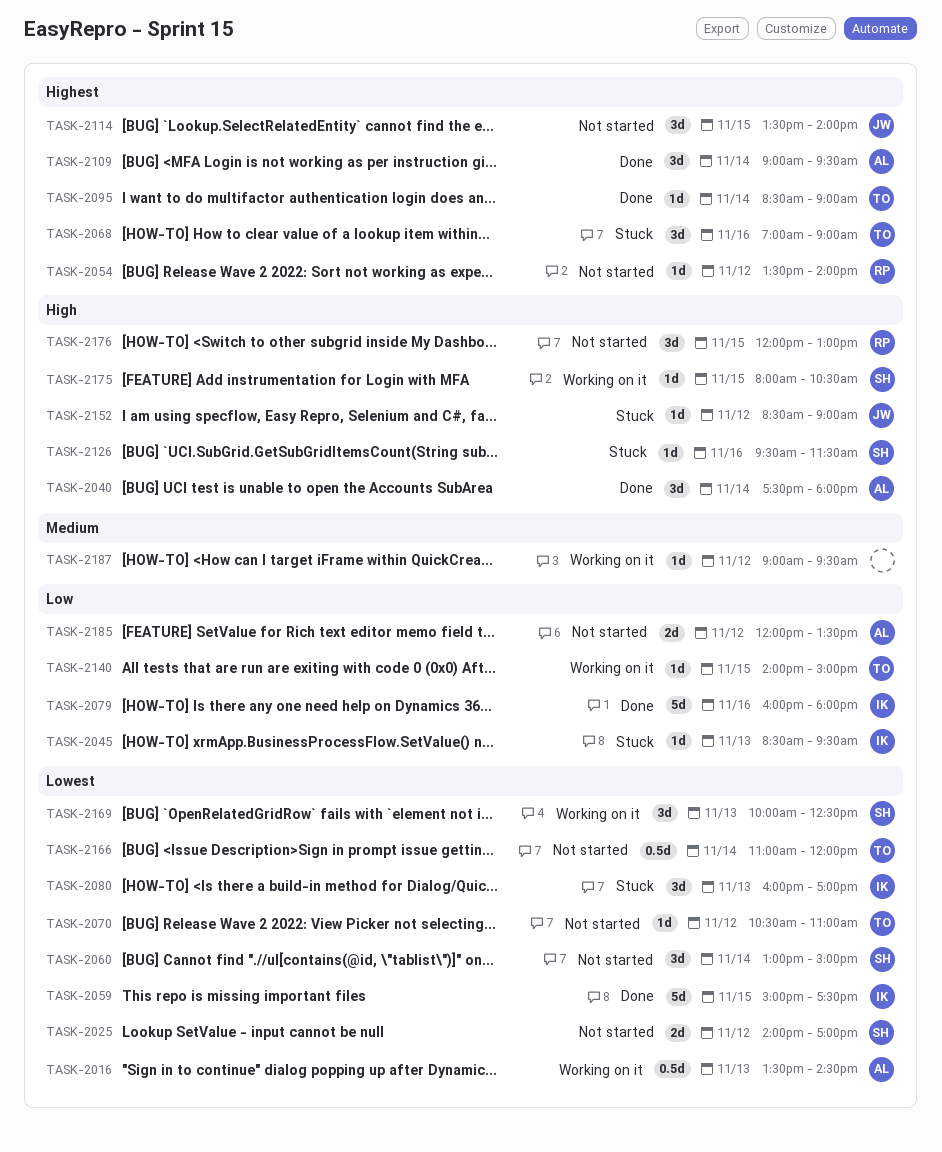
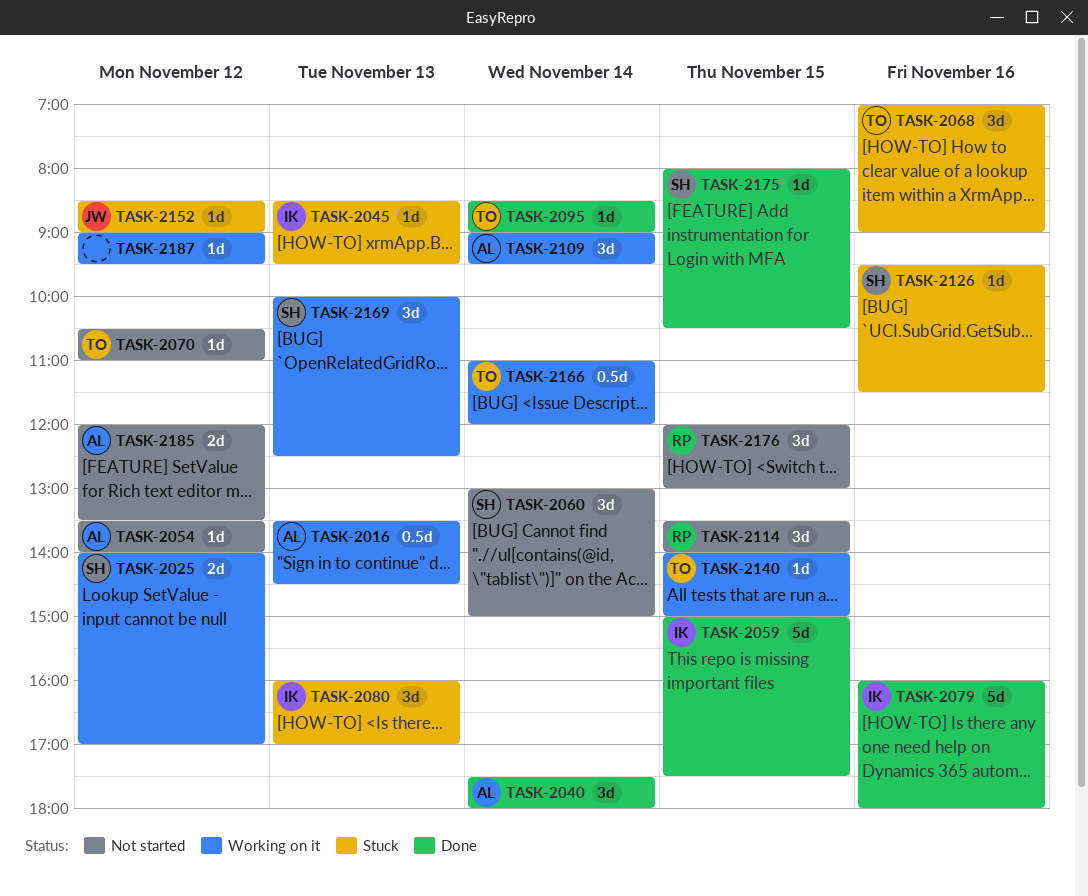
TASK-2025, status: Not started -> Working on it
TASK-2054, owner: RP -> AL
TASK-2109, status: Done -> Working on it
TASK-2114, owner: JW -> RP
TASK-2166, status: Not started -> Working on it
TASK-2175, status: Working on it -> Done

